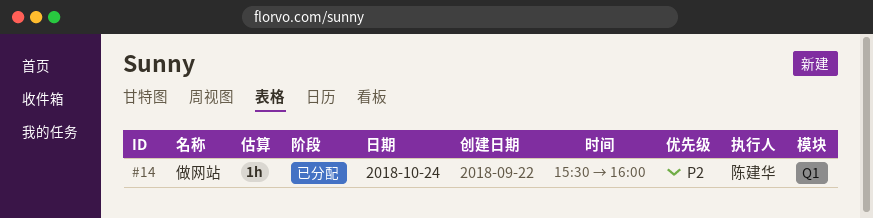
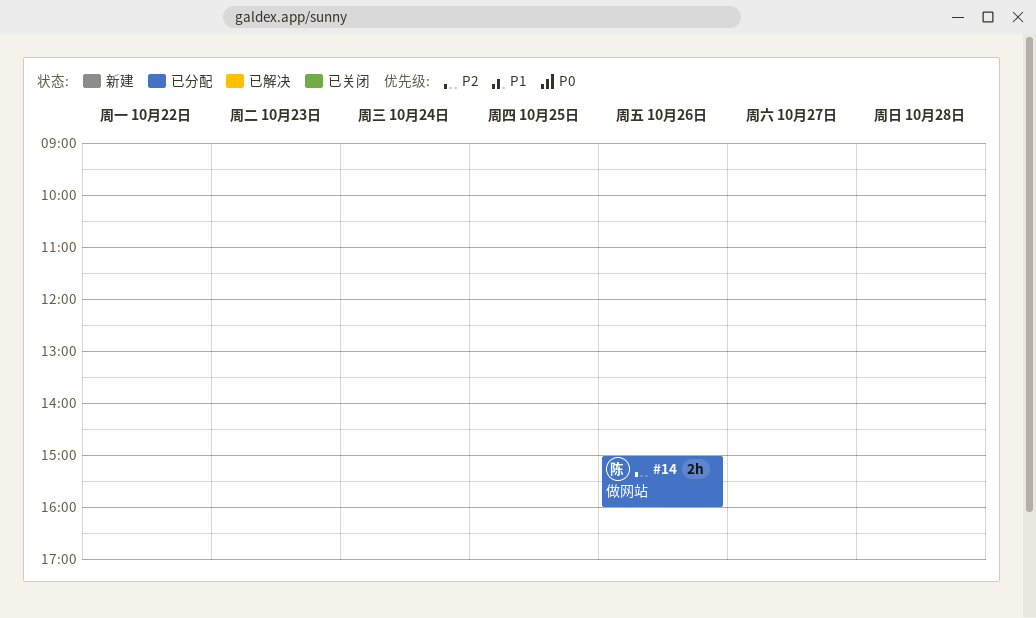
#14, estimate: 1h -> 2h
#14, day: Oct 24 -> Oct 26
#14, begins: 15:30 -> 15:00

